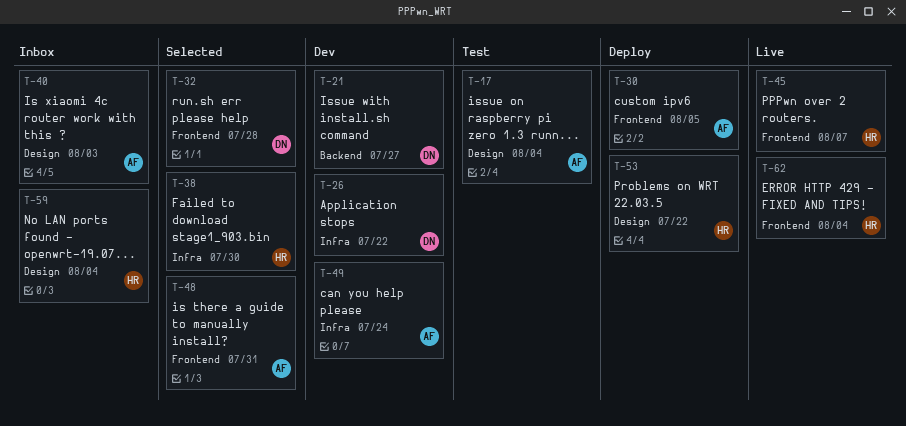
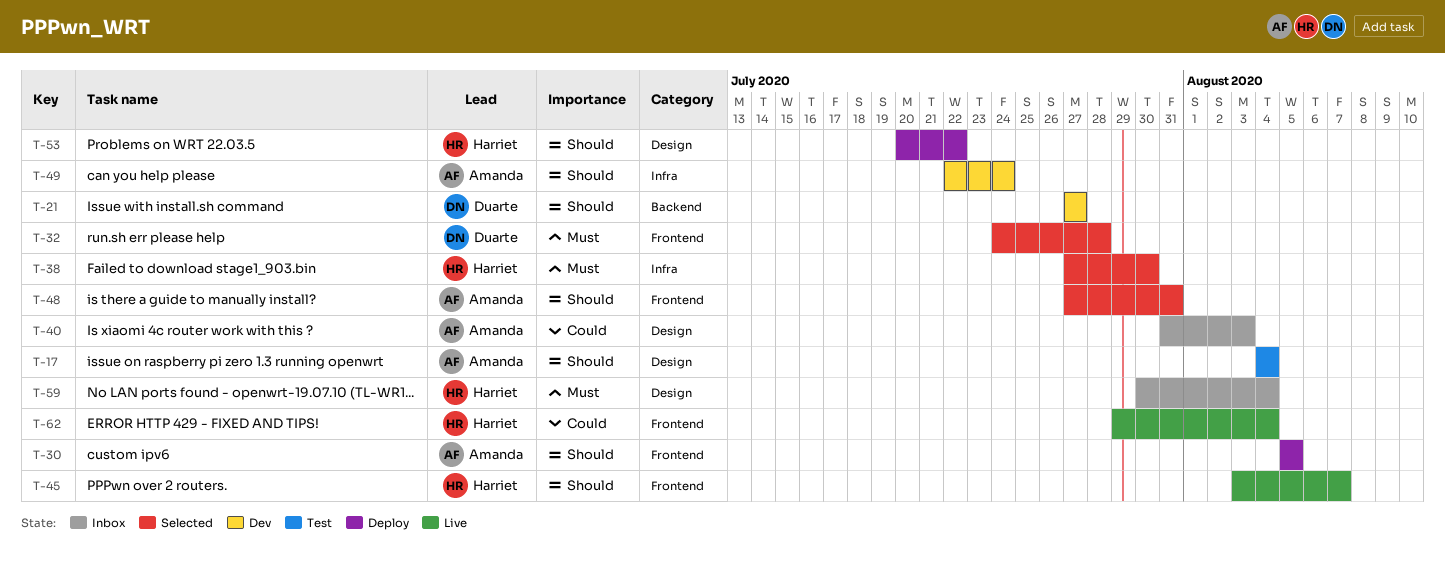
T-26: present -> none

